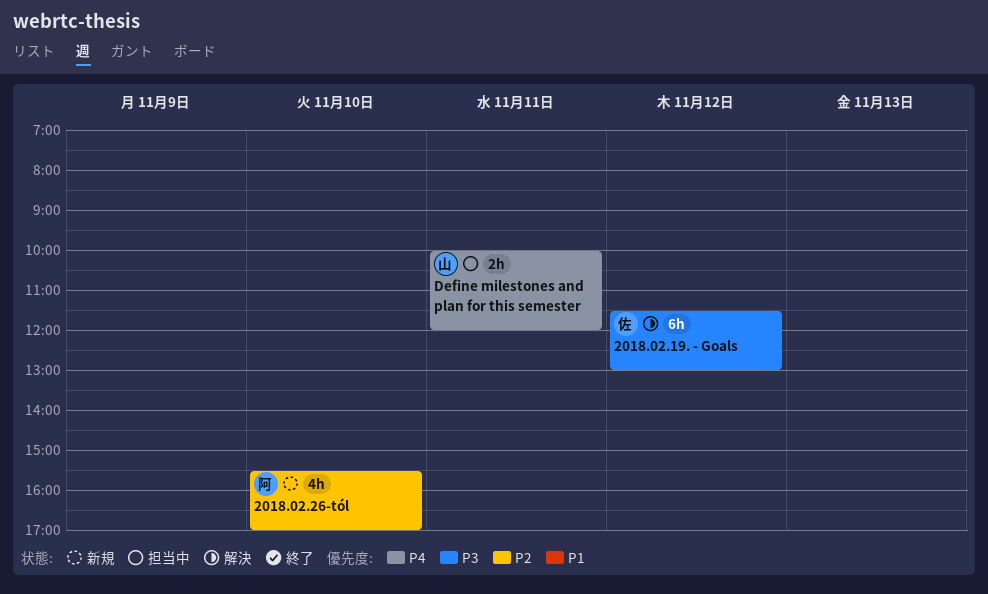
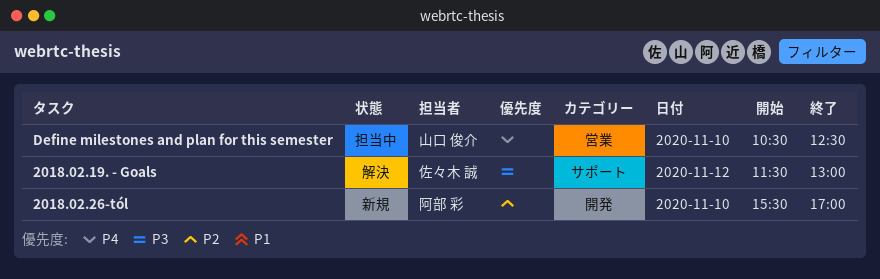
Define milestones and plan for this semester, day: Nov 11 -> Nov 10
Define milestones and plan for this semester, begins: 10:00 -> 10:30
Define milestones and plan for this semester, ends: 12:00 -> 12:30

